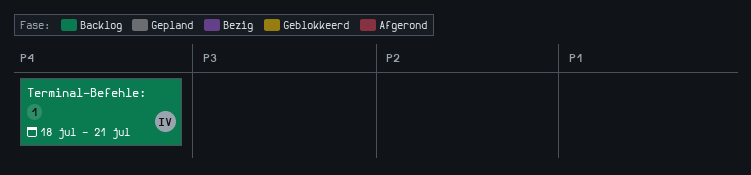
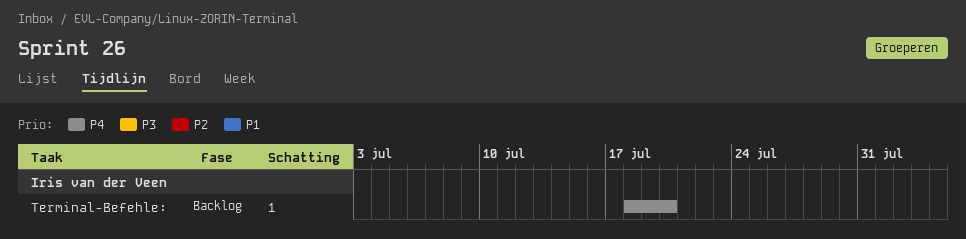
Terminal-Befehle:, due: Jul 21 -> Jul 20

